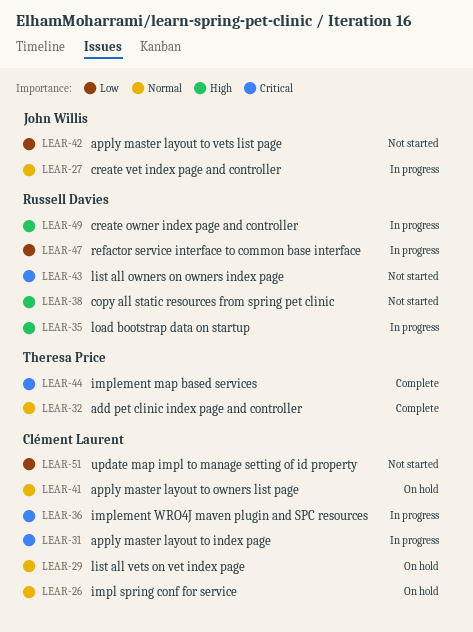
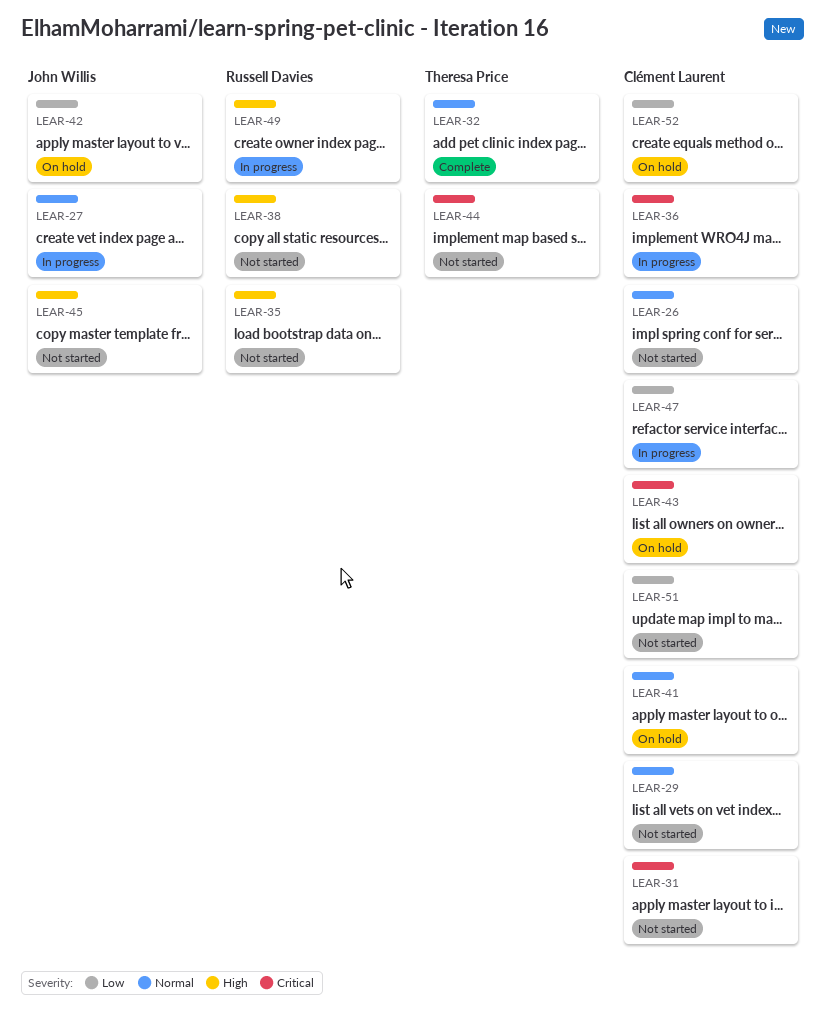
LEAR-26, status: On hold -> Not started
LEAR-29, status: On hold -> Not started
LEAR-31, status: In progress -> Not started
LEAR-35, status: In progress -> Not started
LEAR-42, status: Not started -> On hold
LEAR-43, status: Not started -> On hold
LEAR-43, owner: Russell Davies -> Clément Laurent
LEAR-44, status: Complete -> Not started
LEAR-45: none -> present
LEAR-47, owner: Russell Davies -> Clément Laurent
LEAR-52: none -> present

